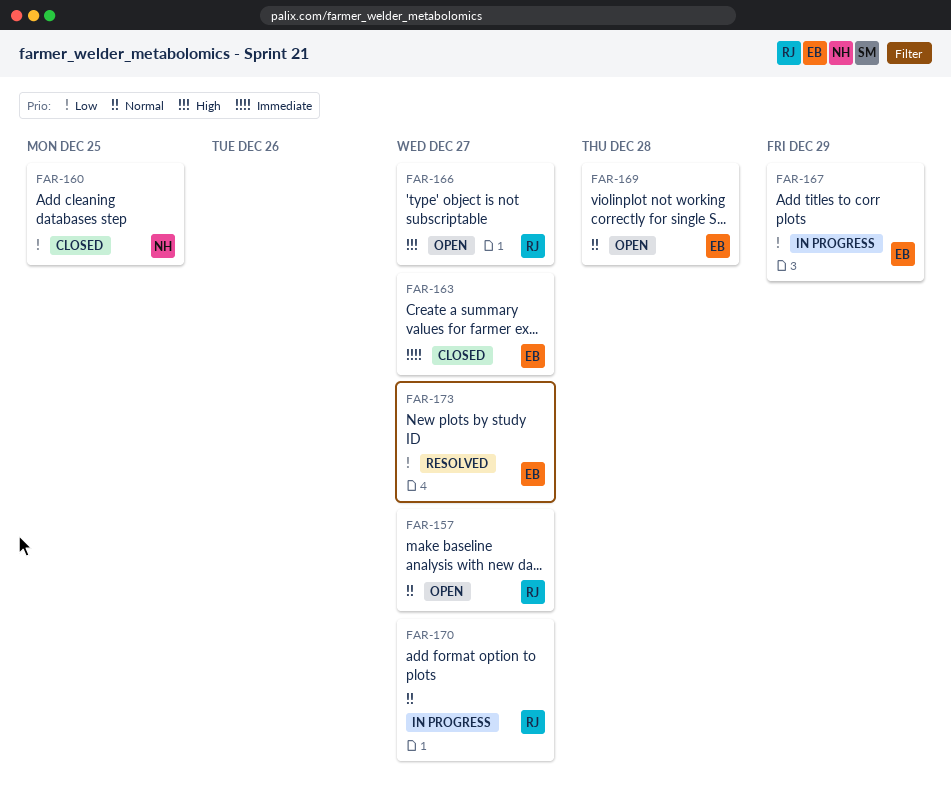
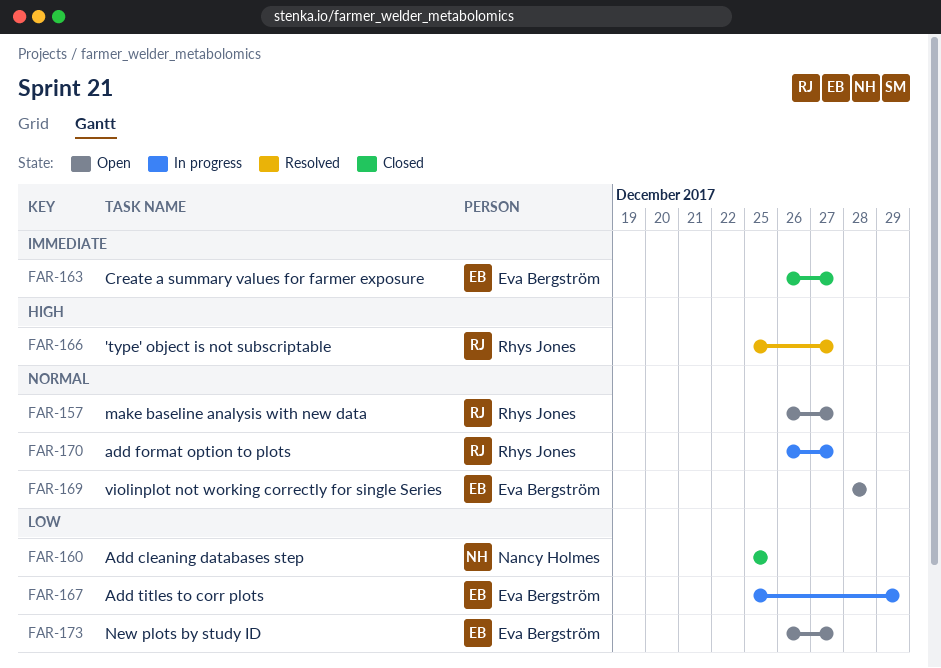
FAR-166, status: Open -> Resolved
FAR-173, status: Resolved -> Open

